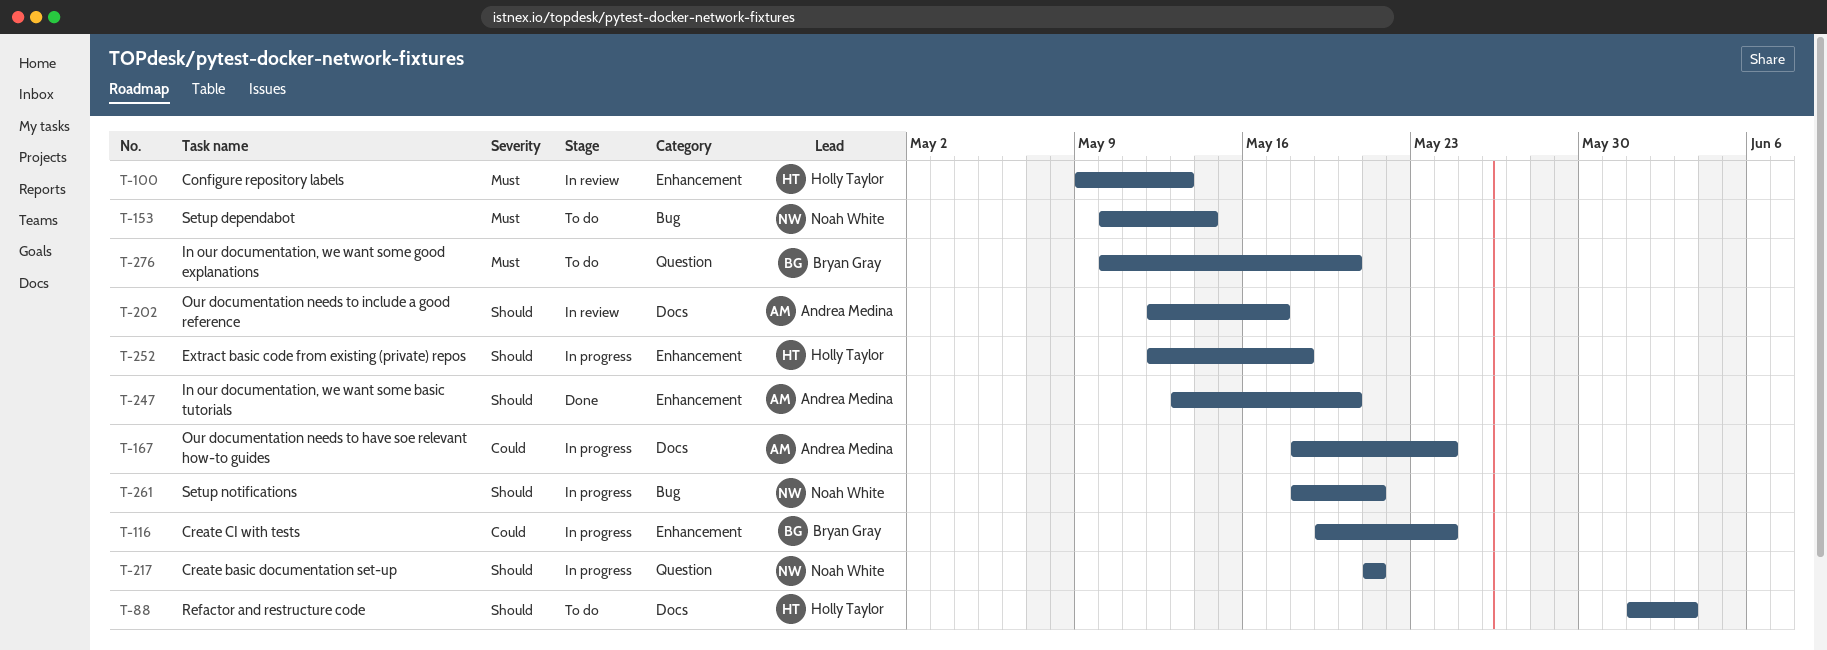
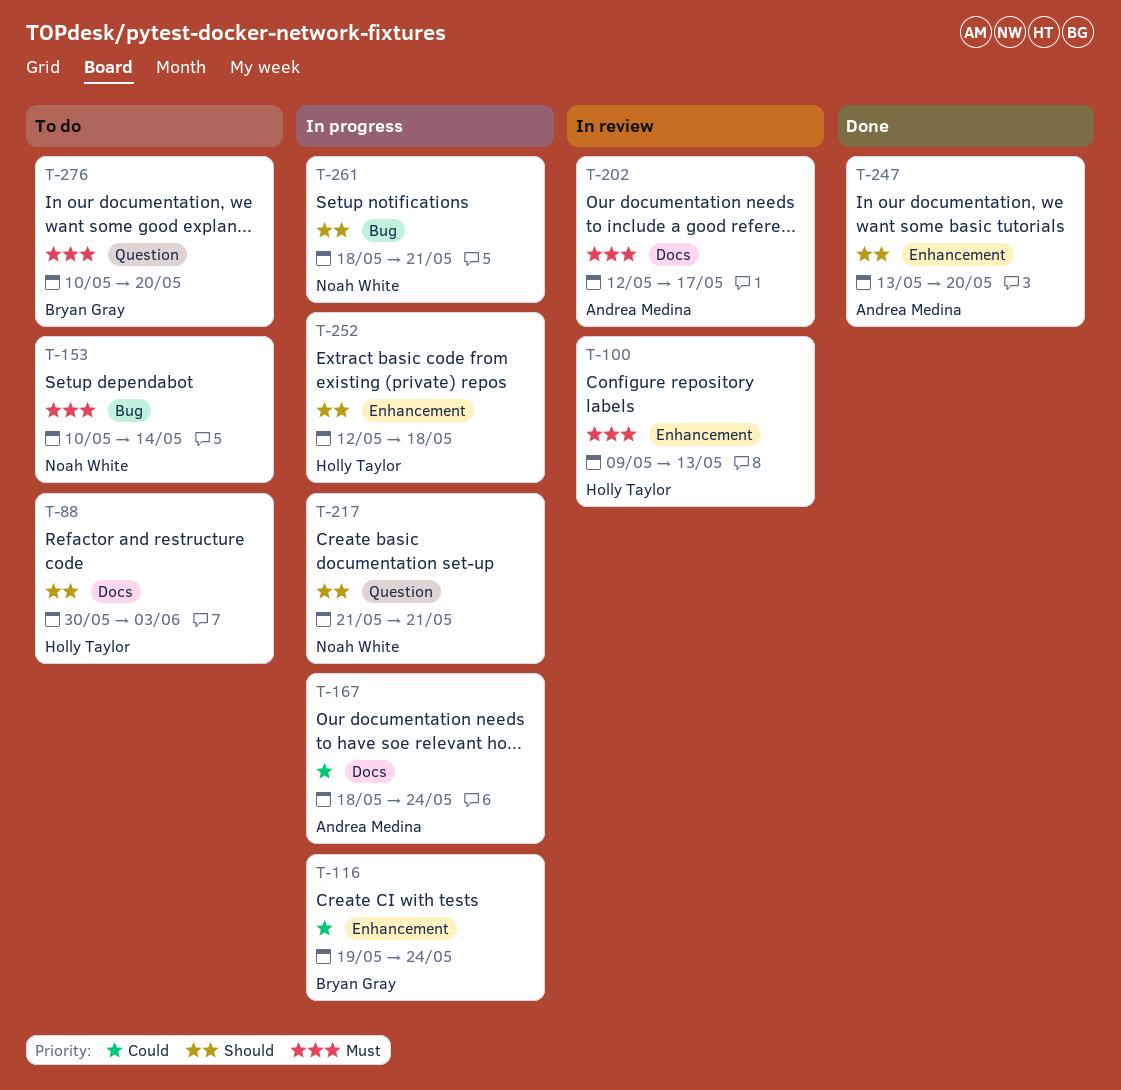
T-88, start: Jun 1 -> May 30
T-202, priority: Should -> Must

